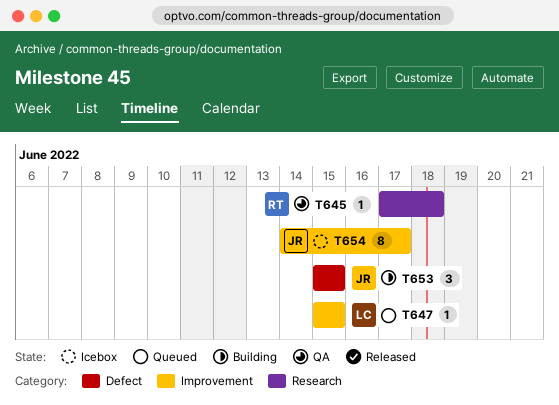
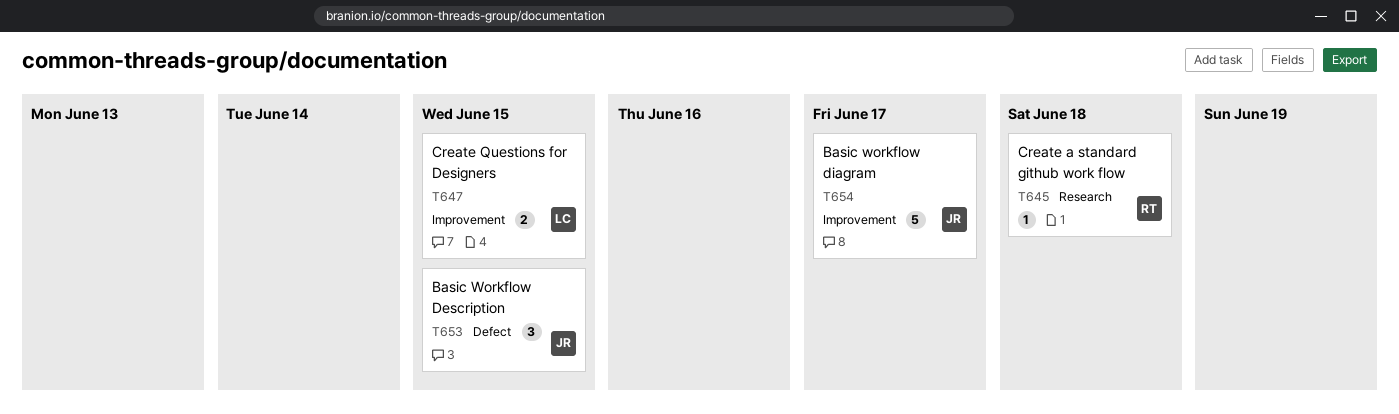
T647, estimate: 1 -> 2
T654, estimate: 8 -> 5

